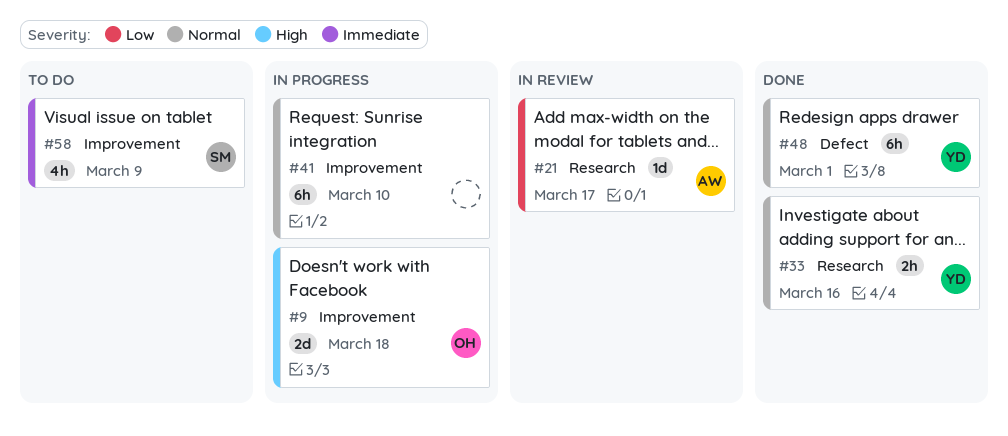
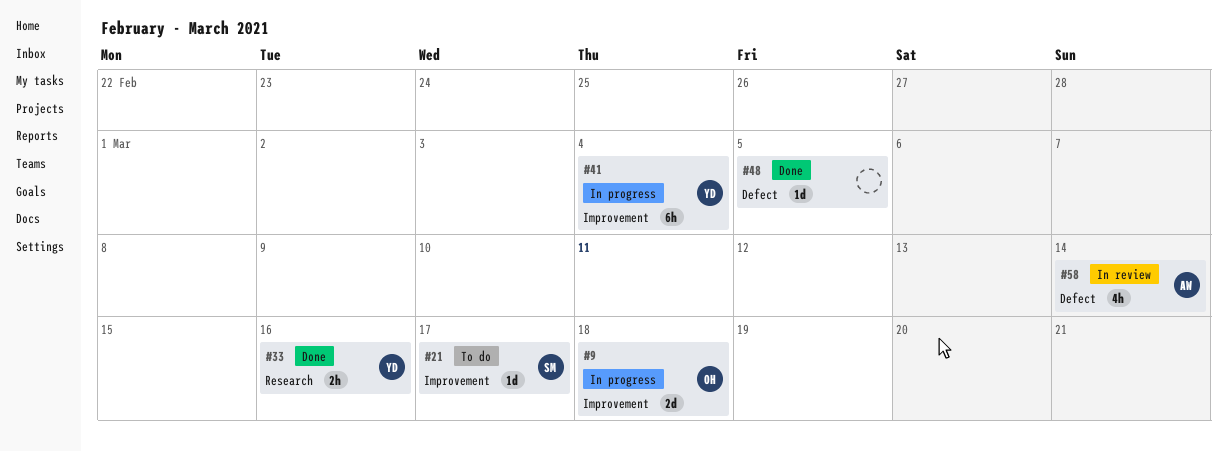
#21, status: In review -> To do
#21, owner: AW -> SM
#21, label: Research -> Improvement
#41, owner: none -> YD
#41, due: Mar 10 -> Mar 4
#48, owner: YD -> none
#48, estimate: 6h -> 1d
#48, due: Mar 1 -> Mar 5
#58, status: To do -> In review
#58, owner: SM -> AW
#58, label: Improvement -> Defect
#58, due: Mar 9 -> Mar 14

